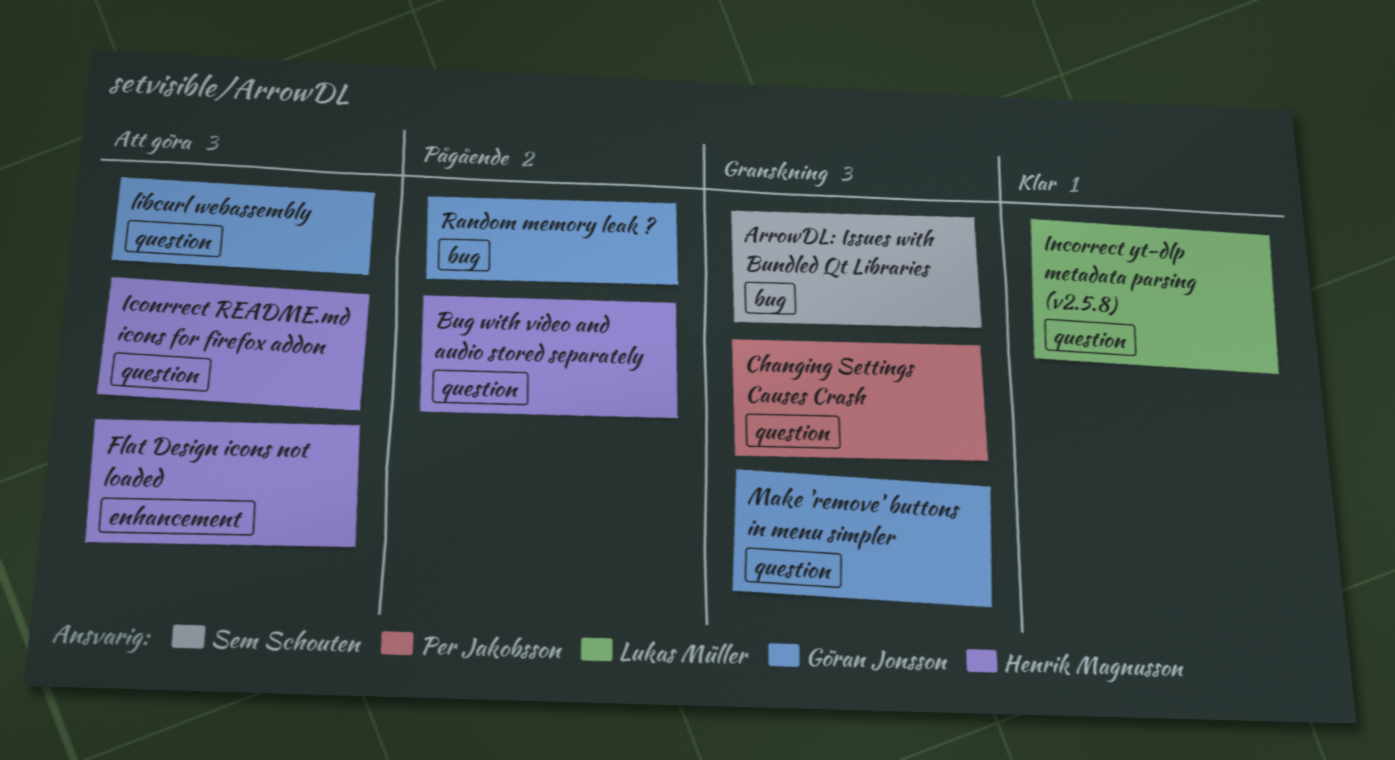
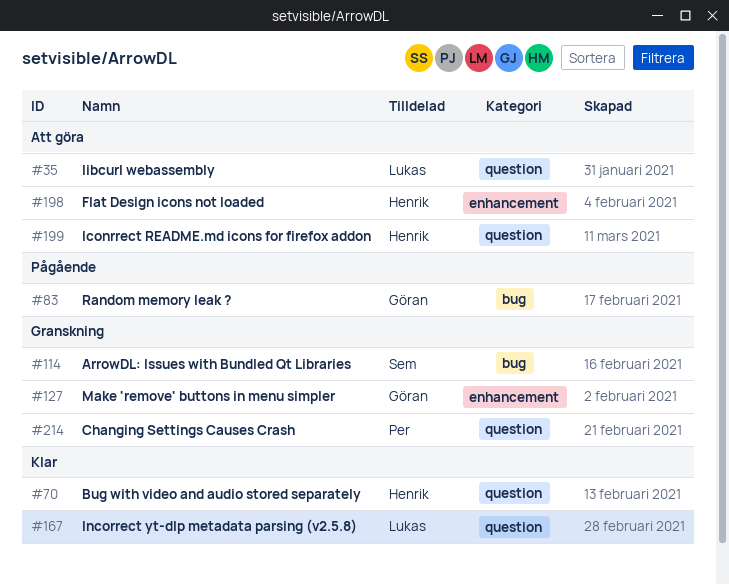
Bug with video and audio stored separately, status: Pågående -> Klar
libcurl webassembly, owner: Göran Jonsson -> Lukas Müller
Make 'remove' buttons in menu simpler, label: question -> enhancement

